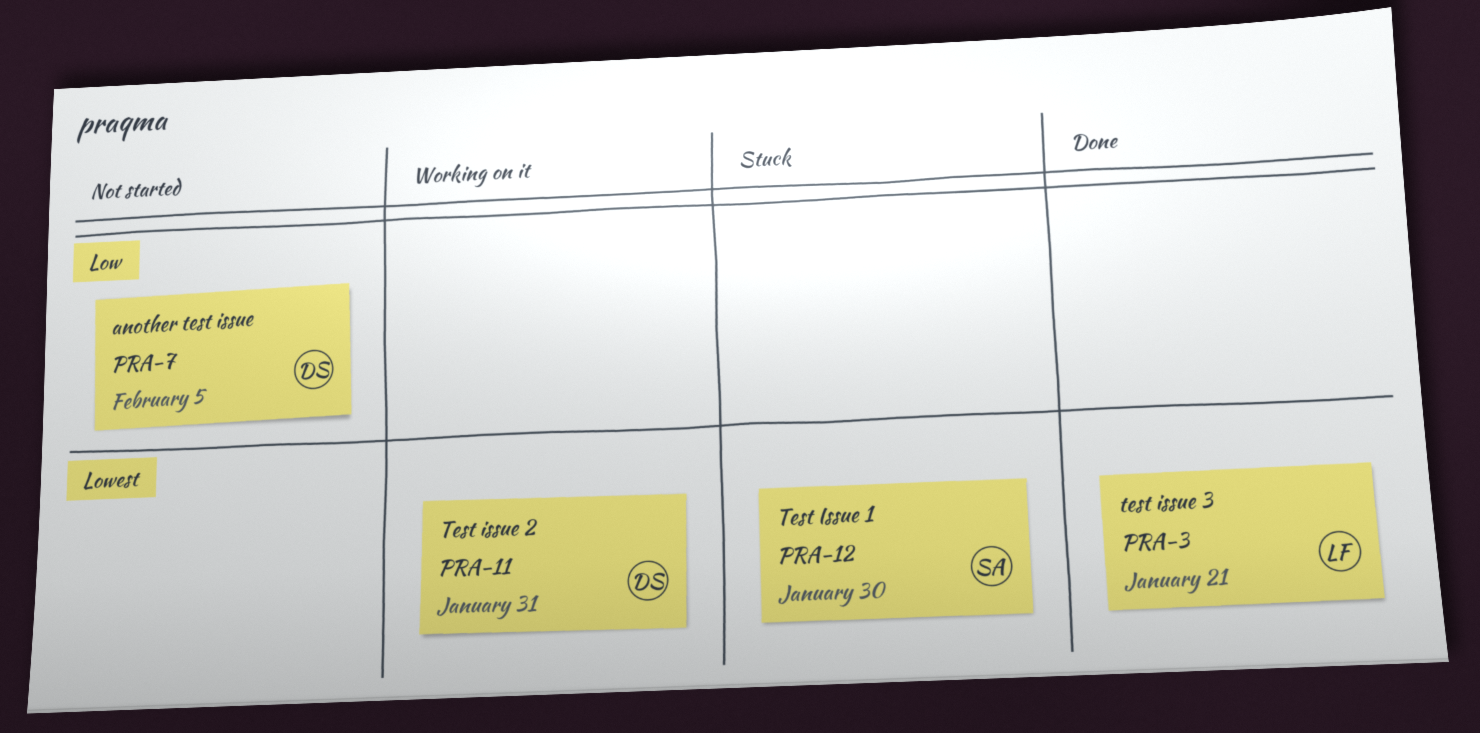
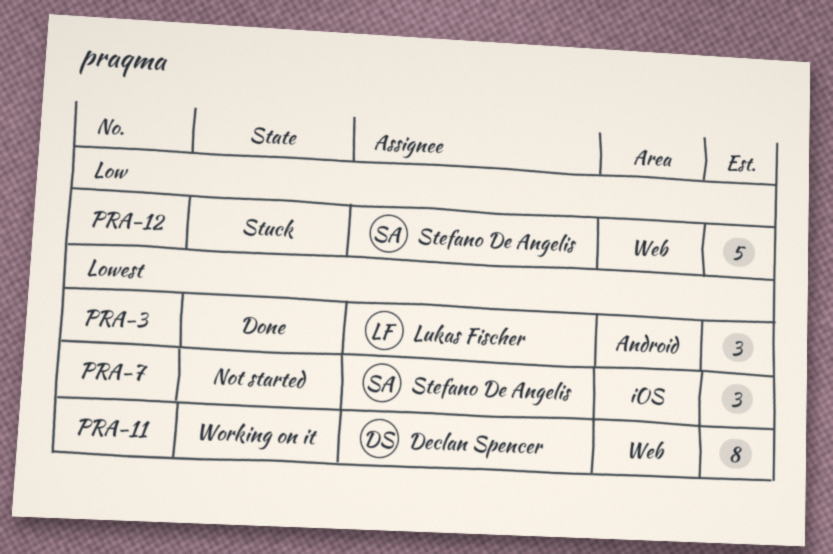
PRA-7, owner: Declan Spencer -> Stefano De Angelis
PRA-7, priority: Low -> Lowest
PRA-12, priority: Lowest -> Low

